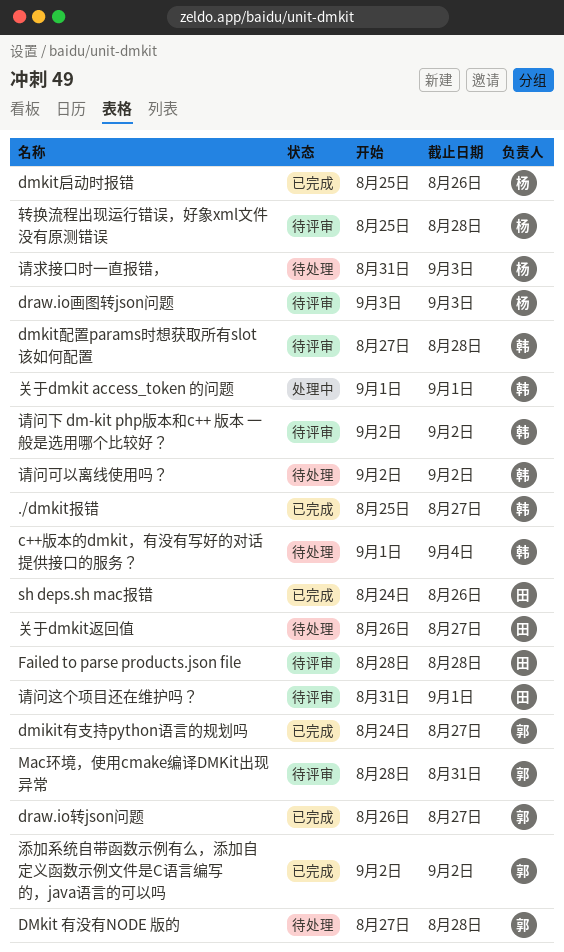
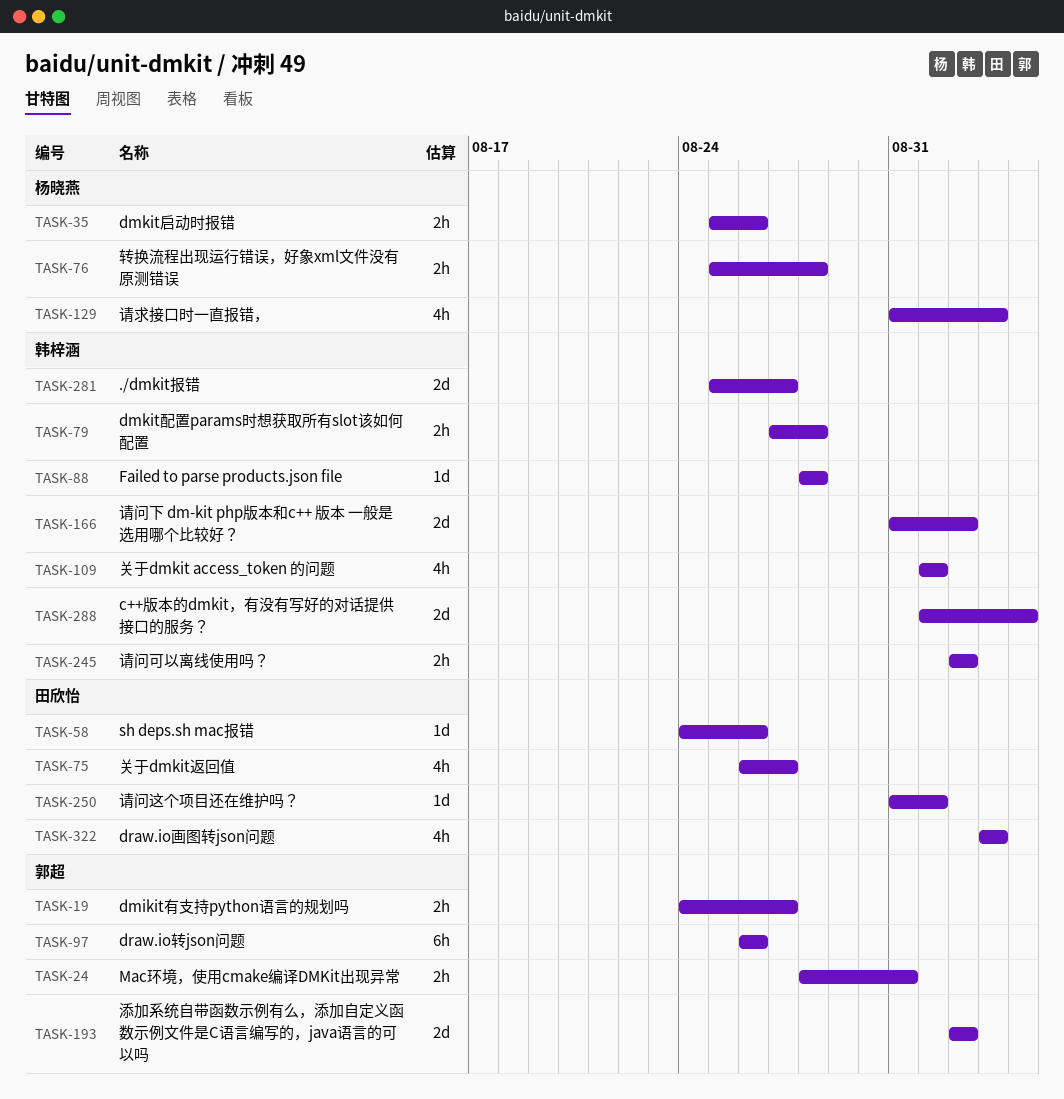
DMkit 有没有NODE 版的: present -> none
draw.io画图转json问题, owner: 杨晓燕 -> 田欣怡
draw.io转json问题, due: Aug 27 -> Aug 26
Failed to parse products.json file, owner: 田欣怡 -> 韩梓涵
请问下 dm-kit php版本和c++ 版本 一般是选用哪个比较好？, start: Sep 2 -> Aug 31

